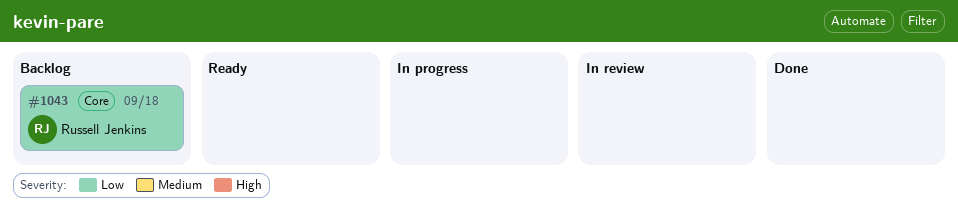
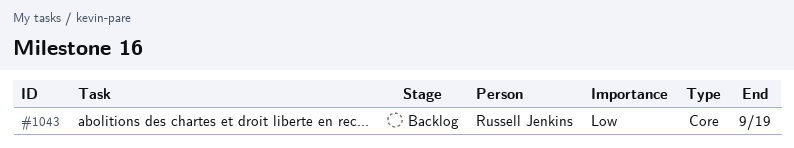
#1043, due: Sep 18 -> Sep 19

